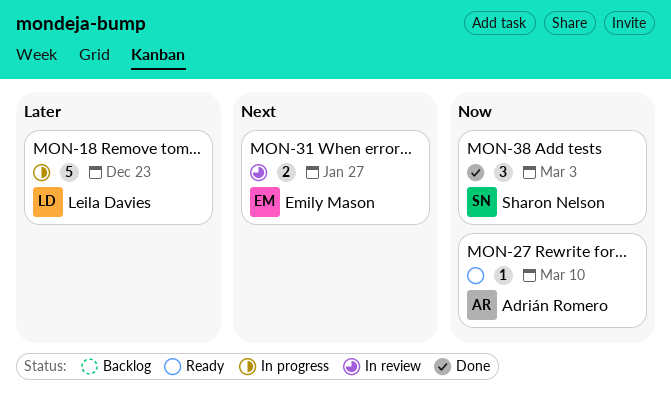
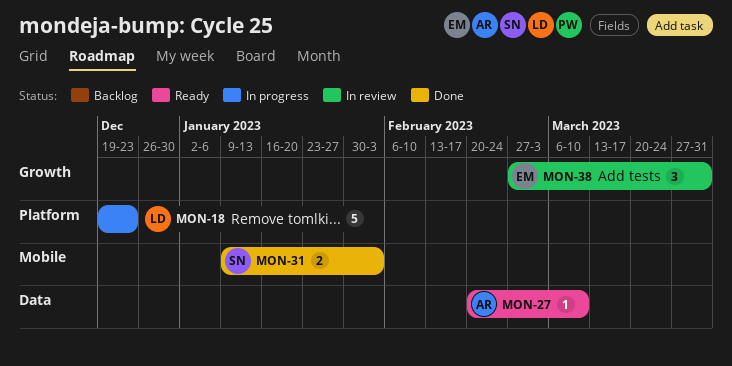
MON-31, status: In review -> Done
MON-31, owner: Emily Mason -> Sharon Nelson
MON-31, due: Jan 27 -> Feb 3
MON-38, status: Done -> In review
MON-38, owner: Sharon Nelson -> Emily Mason
MON-38, due: Mar 3 -> Mar 31

